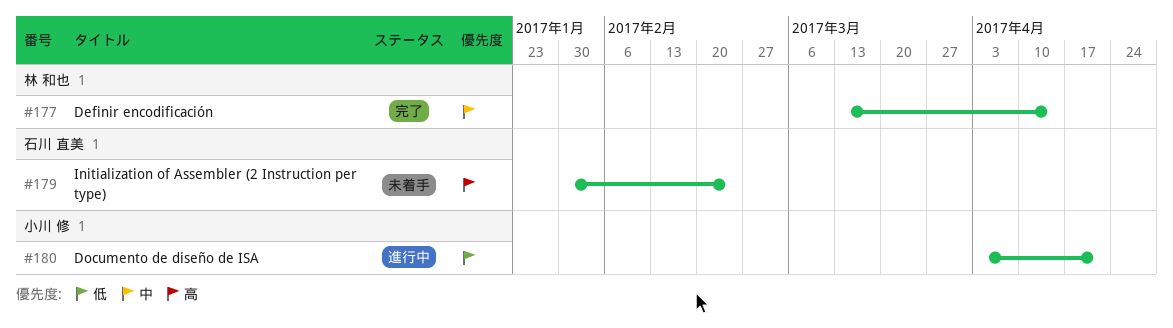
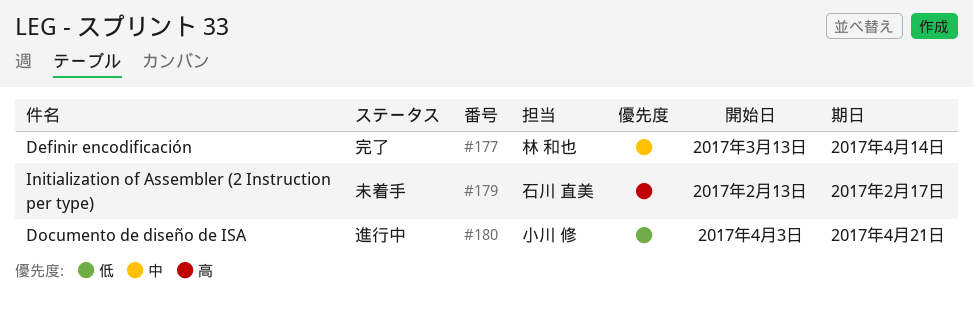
#179, start: Jan 30 -> Feb 13
#179, due: Feb 24 -> Feb 17

